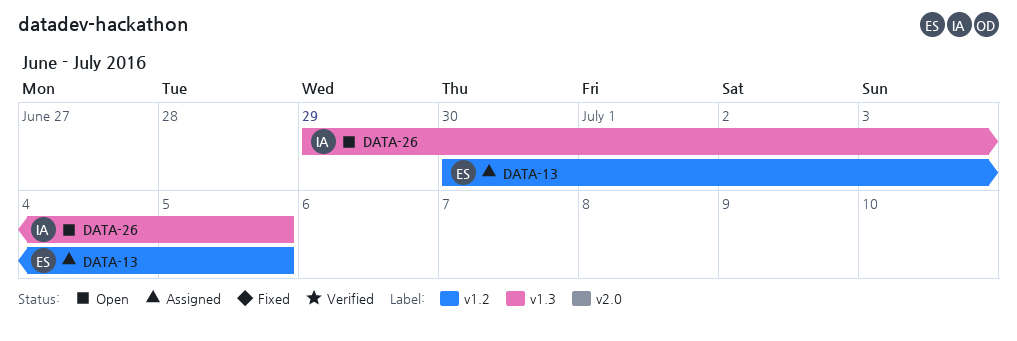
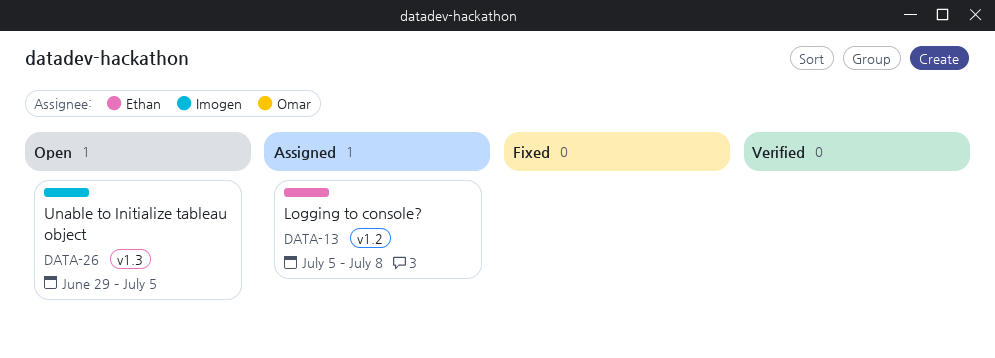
DATA-13, start: Jun 30 -> Jul 5
DATA-13, due: Jul 5 -> Jul 8

